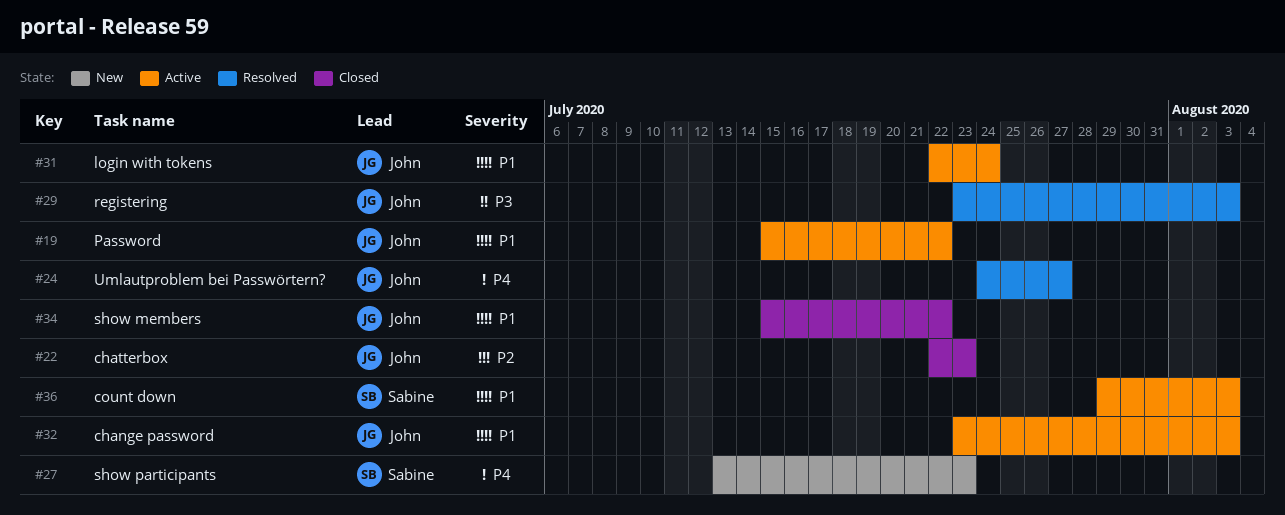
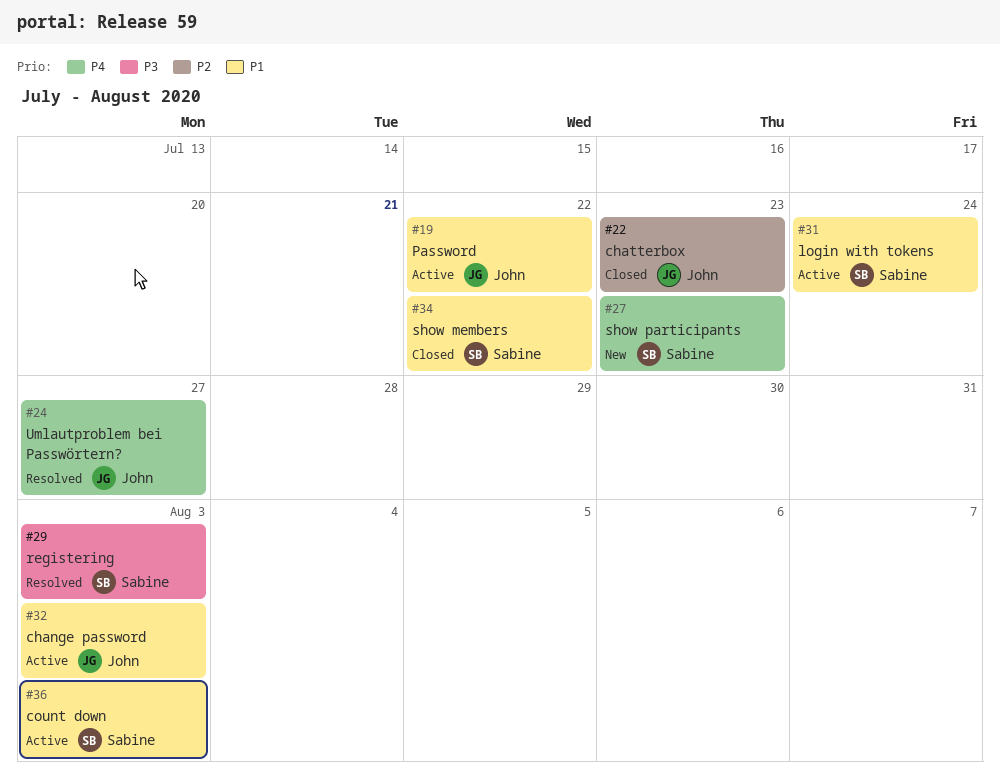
#29, owner: John -> Sabine
#31, owner: John -> Sabine
#34, owner: John -> Sabine

